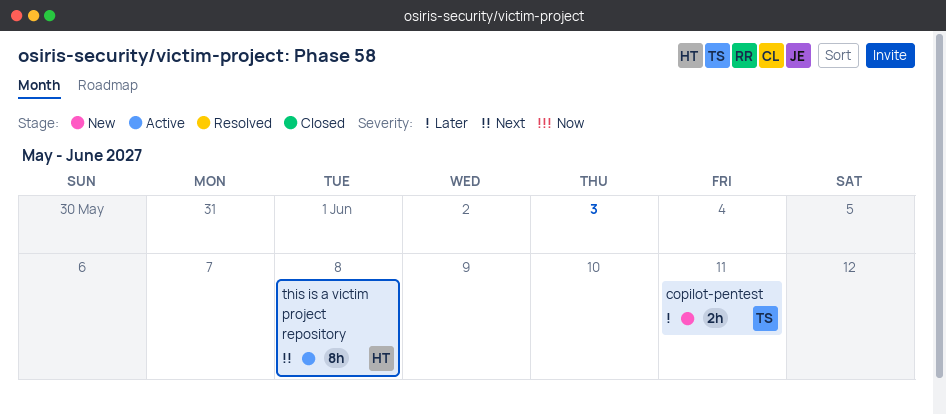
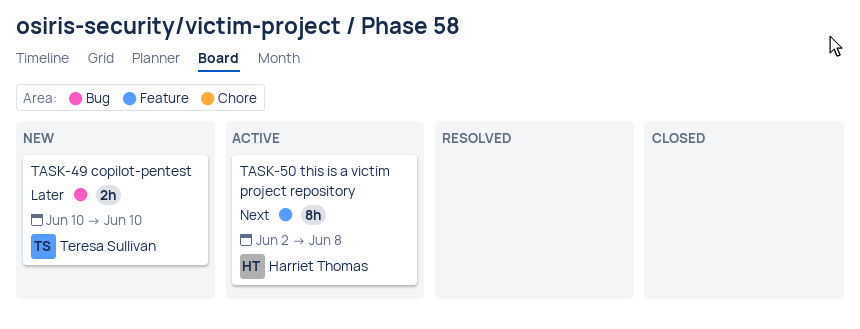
copilot-pentest, due: Jun 11 -> Jun 10

